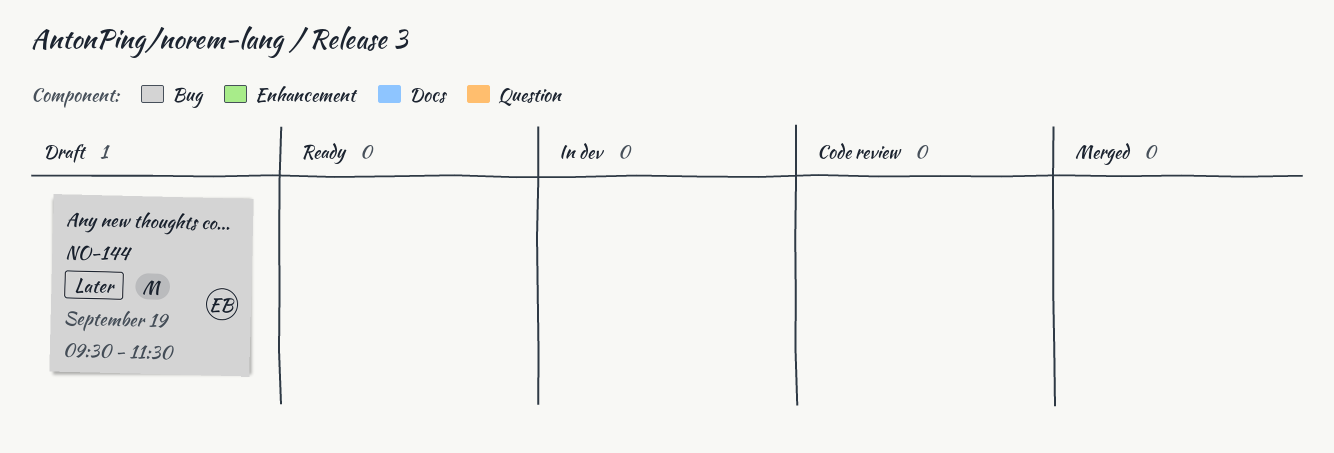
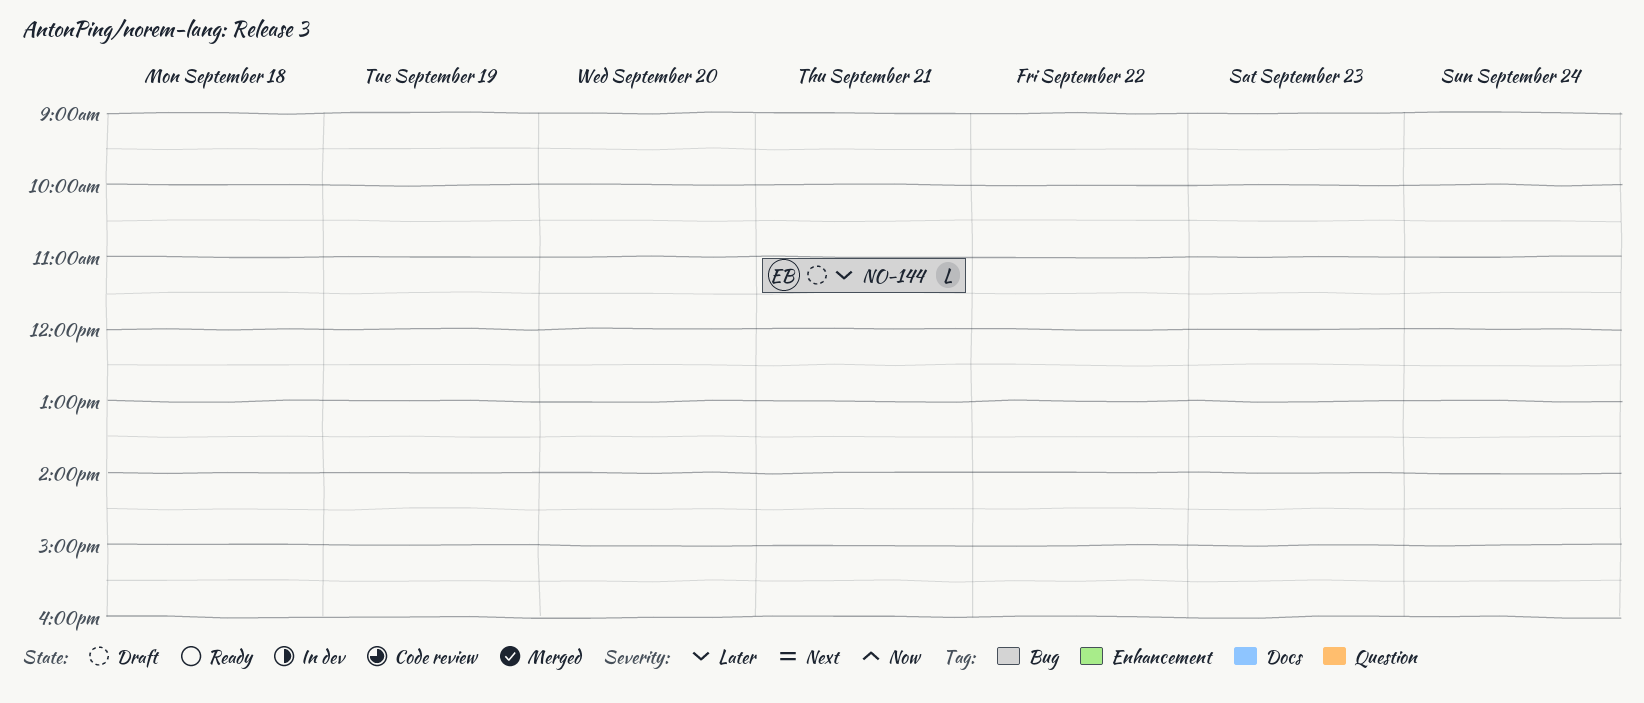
NO-144, estimate: M -> L
NO-144, day: Sep 19 -> Sep 21
NO-144, begins: 09:30 -> 11:00

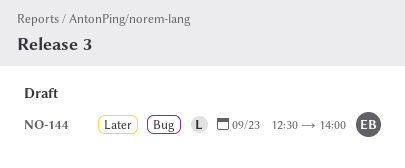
NO-144, day: Sep 21 -> Sep 23
NO-144, begins: 11:00 -> 12:30
NO-144, ends: 11:30 -> 14:00

